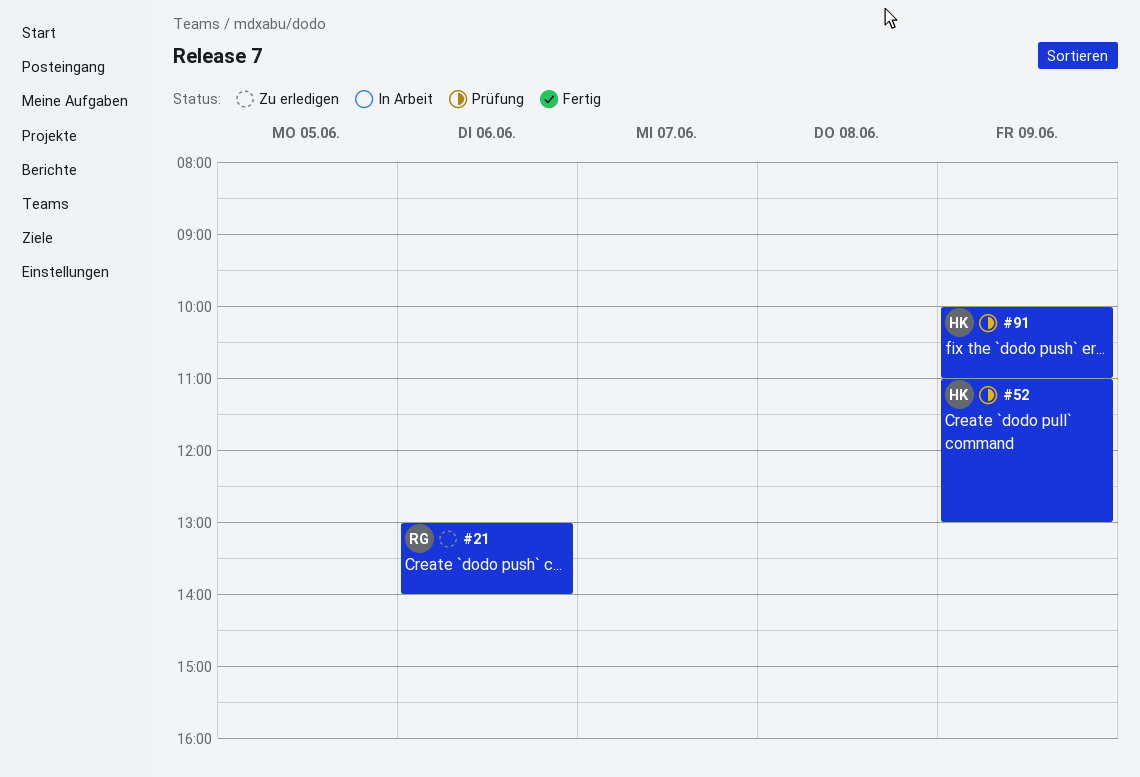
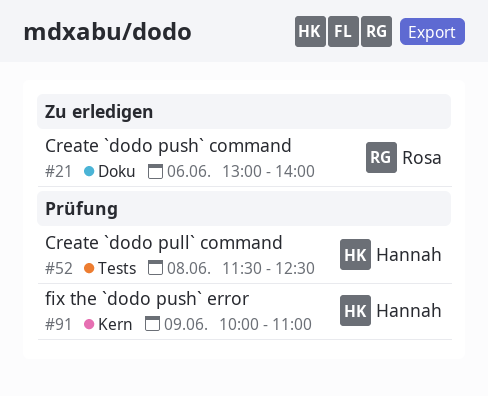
#52, day: Jun 9 -> Jun 8
#52, begins: 11:00 -> 11:30
#52, ends: 13:00 -> 12:30

